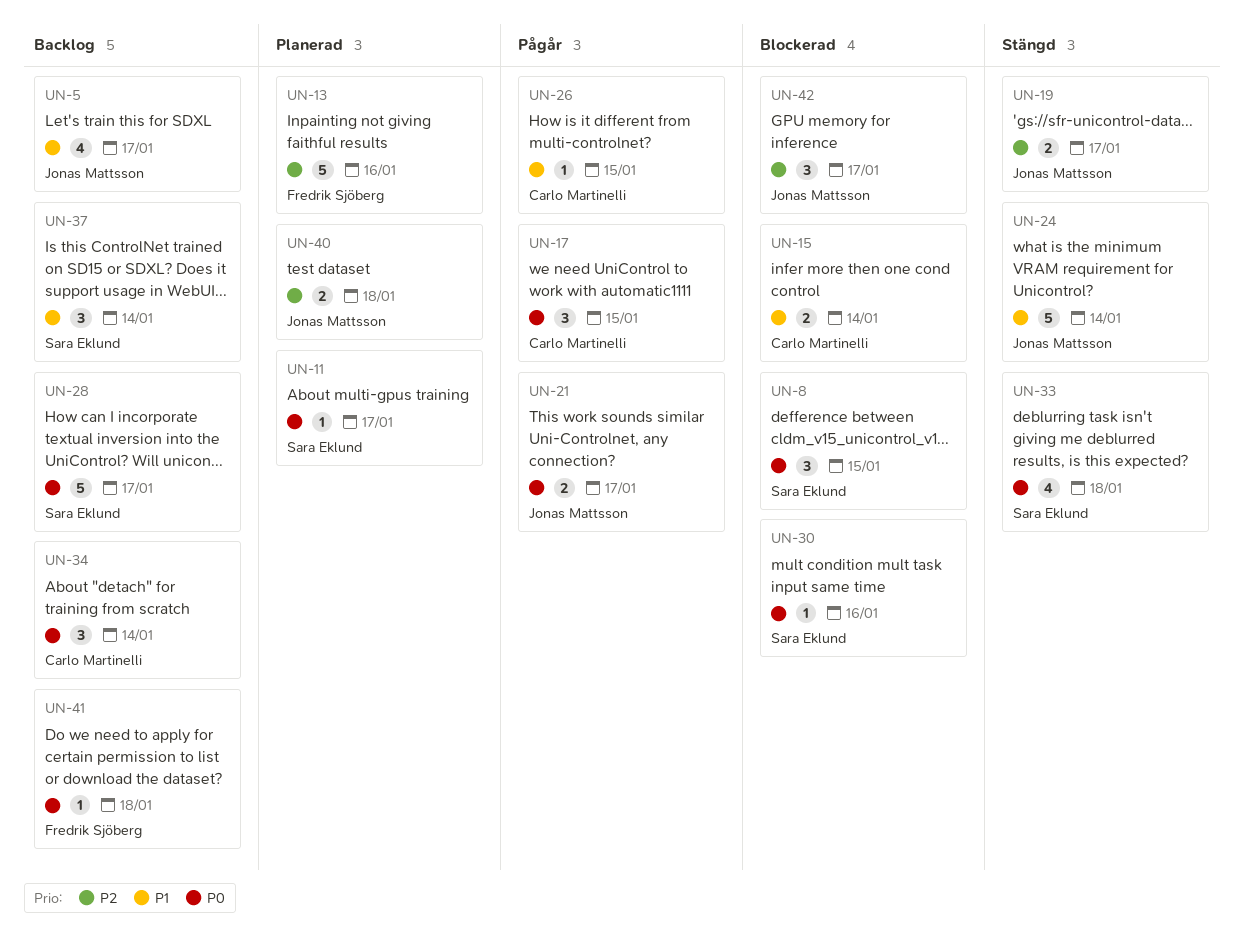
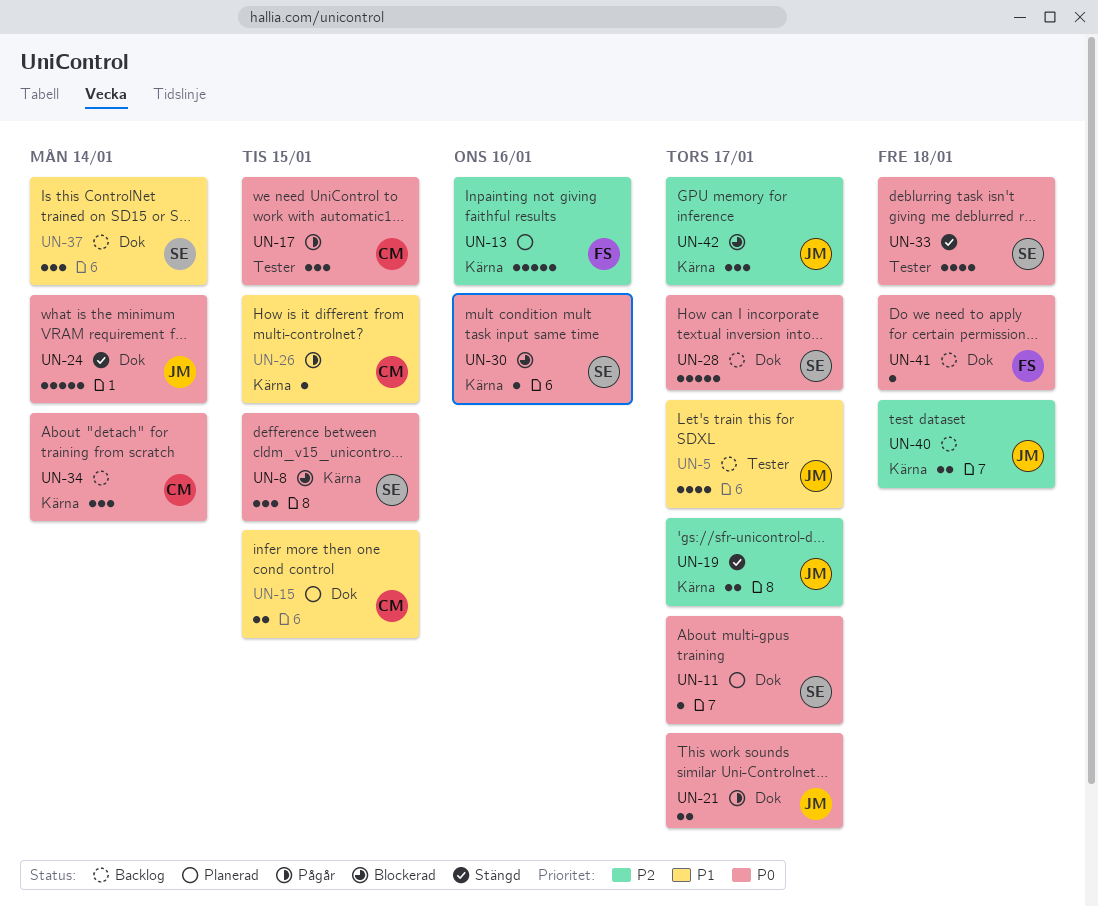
UN-15, status: Blockerad -> Planerad
UN-15, due: Jan 14 -> Jan 15
UN-24, priority: P1 -> P0
UN-40, status: Planerad -> Backlog

